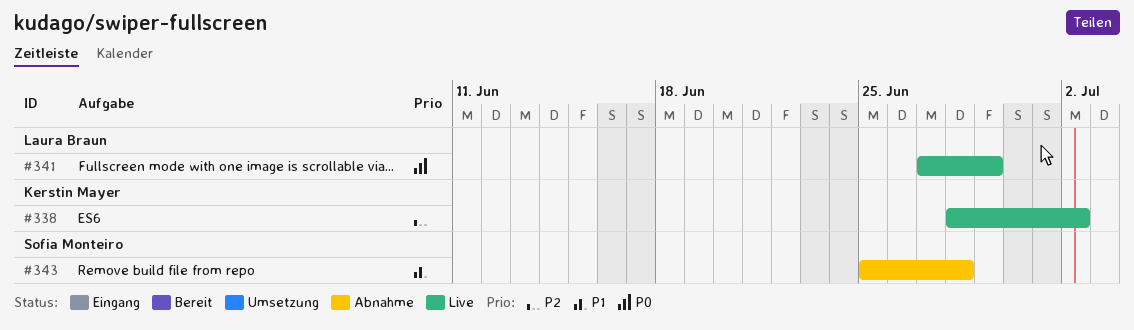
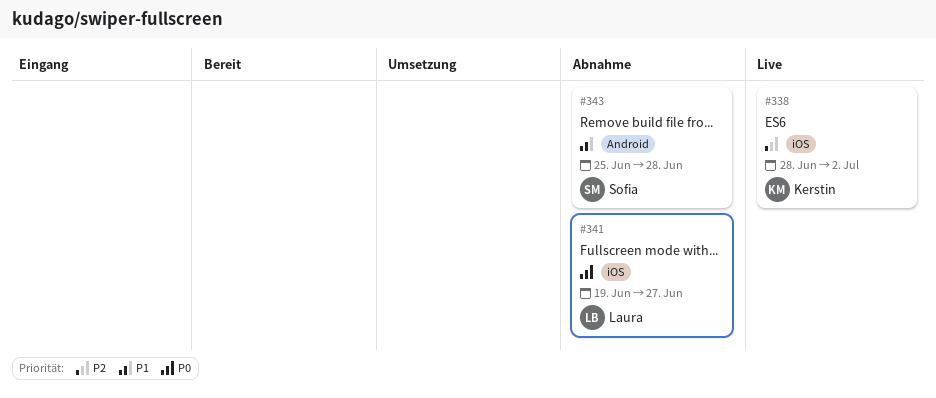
#341, status: Live -> Abnahme
#341, start: Jun 27 -> Jun 19
#341, due: Jun 29 -> Jun 27

